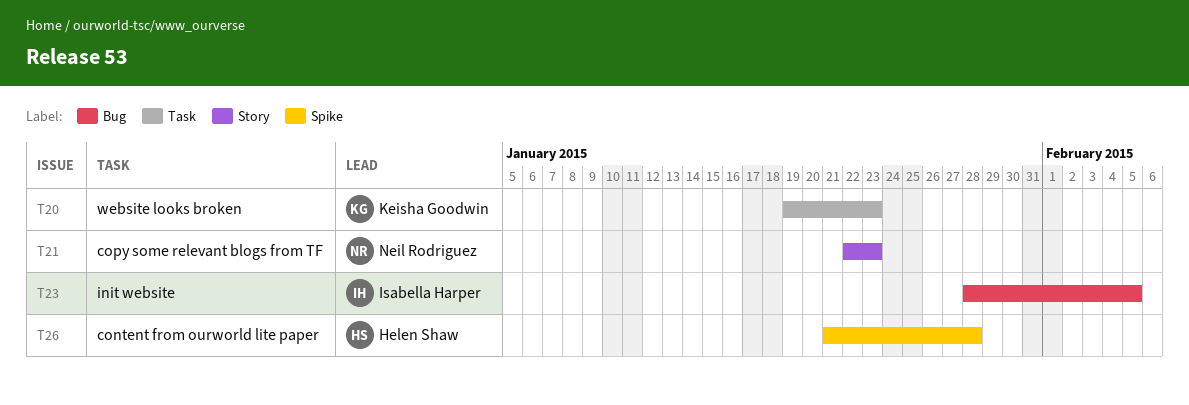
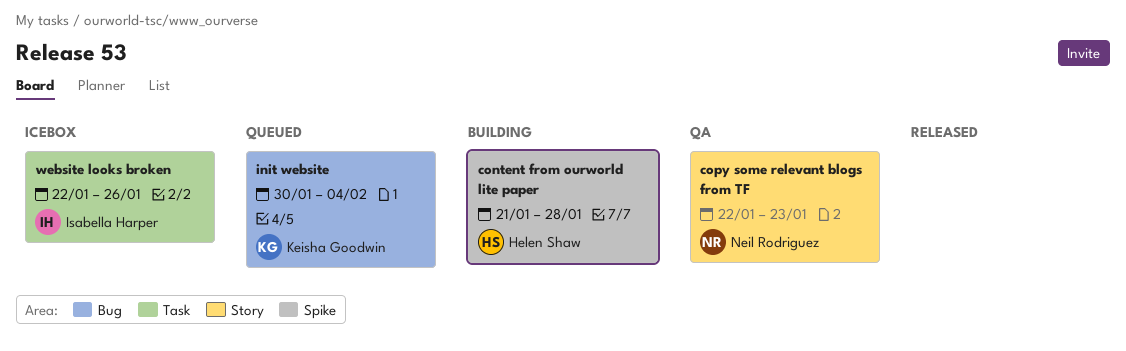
init website, owner: Isabella Harper -> Keisha Goodwin
init website, start: Jan 28 -> Jan 30
init website, due: Feb 5 -> Feb 4
website looks broken, owner: Keisha Goodwin -> Isabella Harper
website looks broken, start: Jan 19 -> Jan 22
website looks broken, due: Jan 23 -> Jan 26

